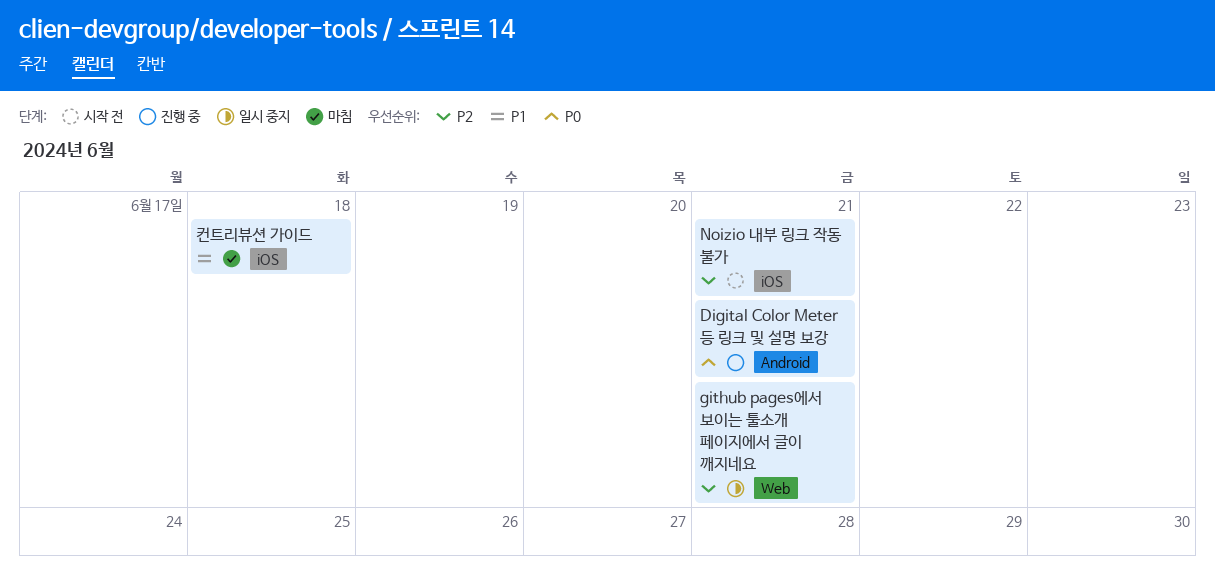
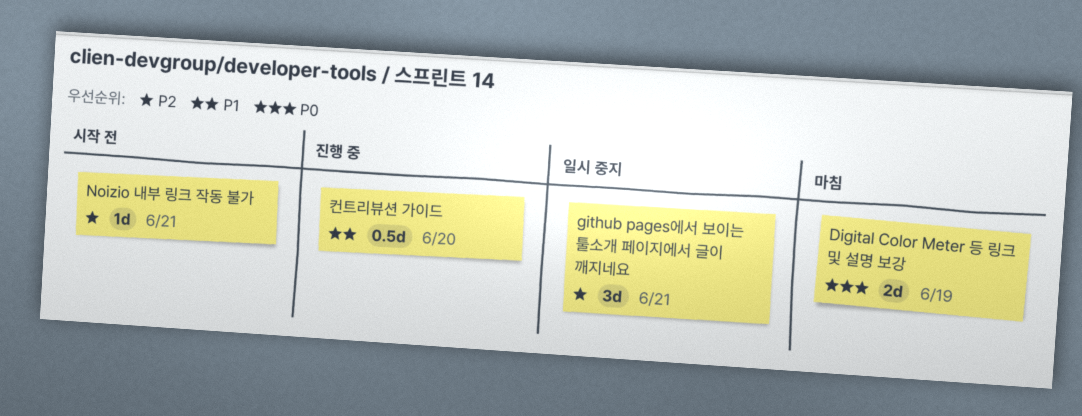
Digital Color Meter 등 링크 및 설명 보강, status: 진행 중 -> 마침
Digital Color Meter 등 링크 및 설명 보강, due: Jun 21 -> Jun 19
컨트리뷰션 가이드, status: 마침 -> 진행 중
컨트리뷰션 가이드, due: Jun 18 -> Jun 20

